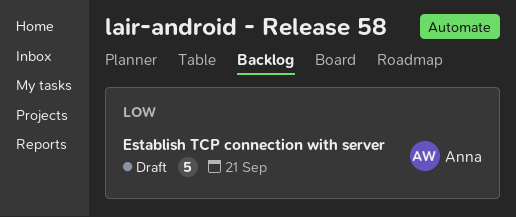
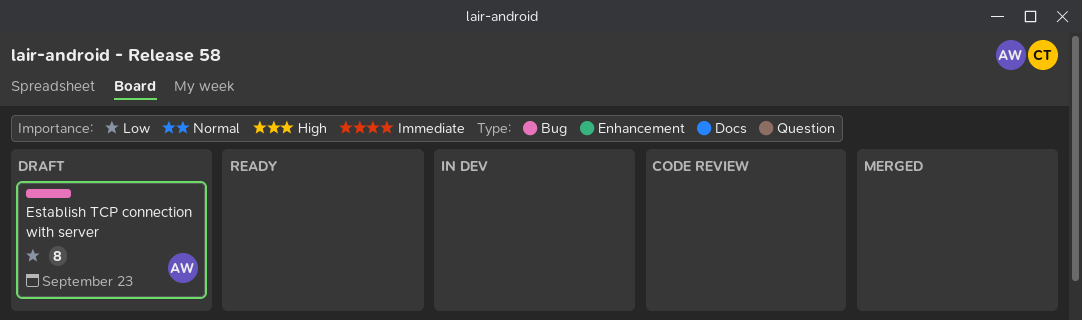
Establish TCP connection with server, estimate: 5 -> 8
Establish TCP connection with server, due: Sep 21 -> Sep 23

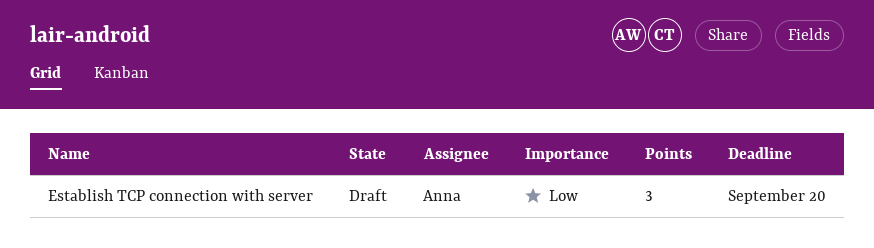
Establish TCP connection with server, estimate: 8 -> 3
Establish TCP connection with server, due: Sep 23 -> Sep 20

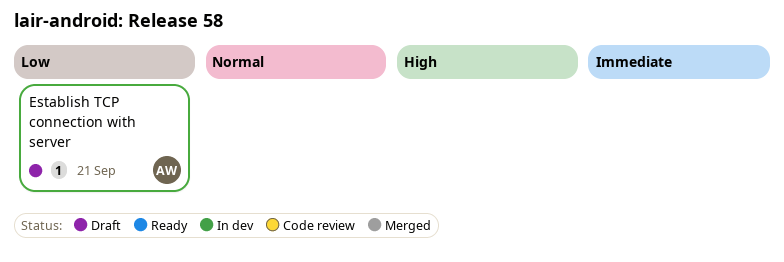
Establish TCP connection with server, estimate: 3 -> 1
Establish TCP connection with server, due: Sep 20 -> Sep 21

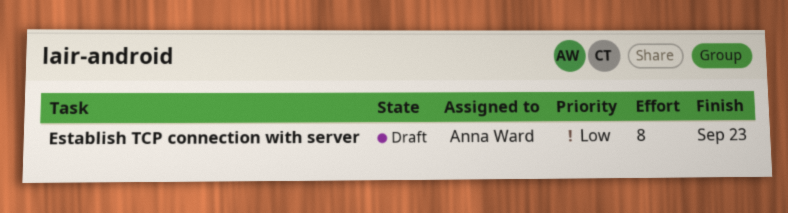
Establish TCP connection with server, estimate: 1 -> 8
Establish TCP connection with server, due: Sep 21 -> Sep 23

